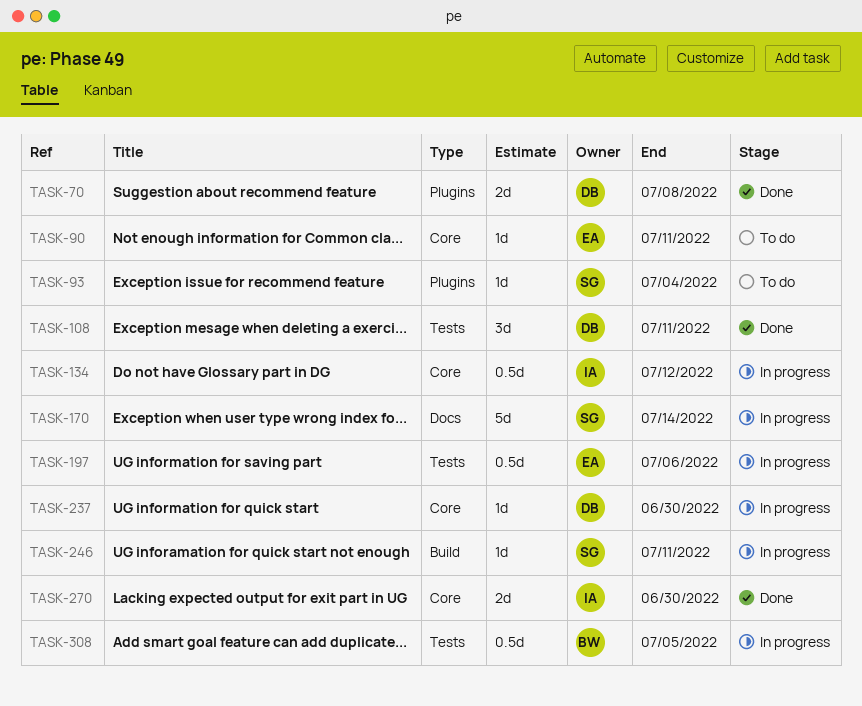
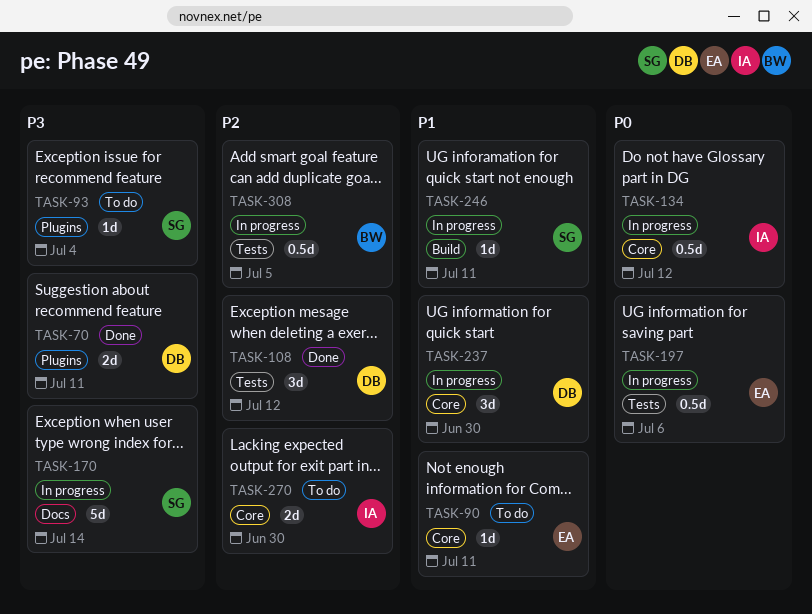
TASK-70, due: Jul 8 -> Jul 11
TASK-108, due: Jul 11 -> Jul 12
TASK-237, estimate: 1d -> 3d
TASK-270, status: Done -> To do

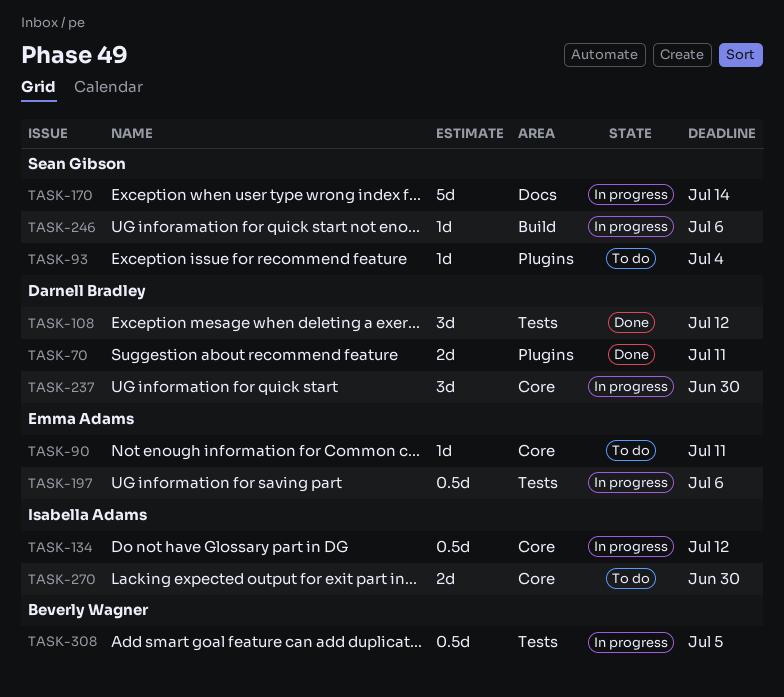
TASK-246, due: Jul 11 -> Jul 6

